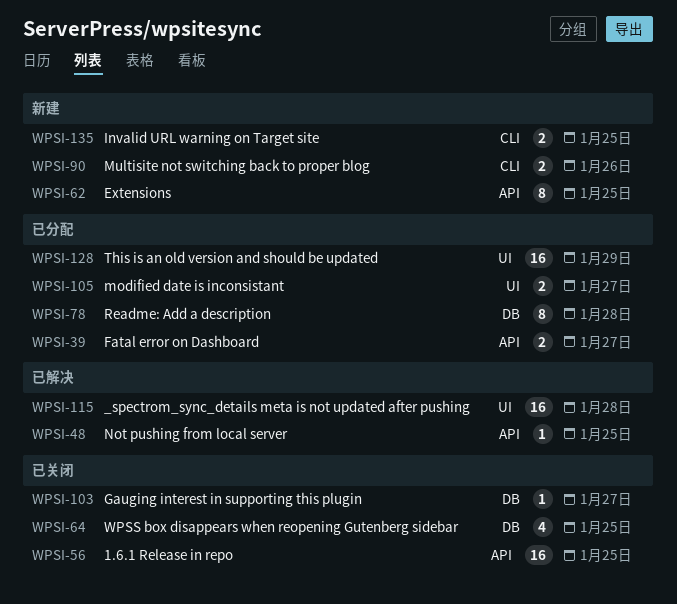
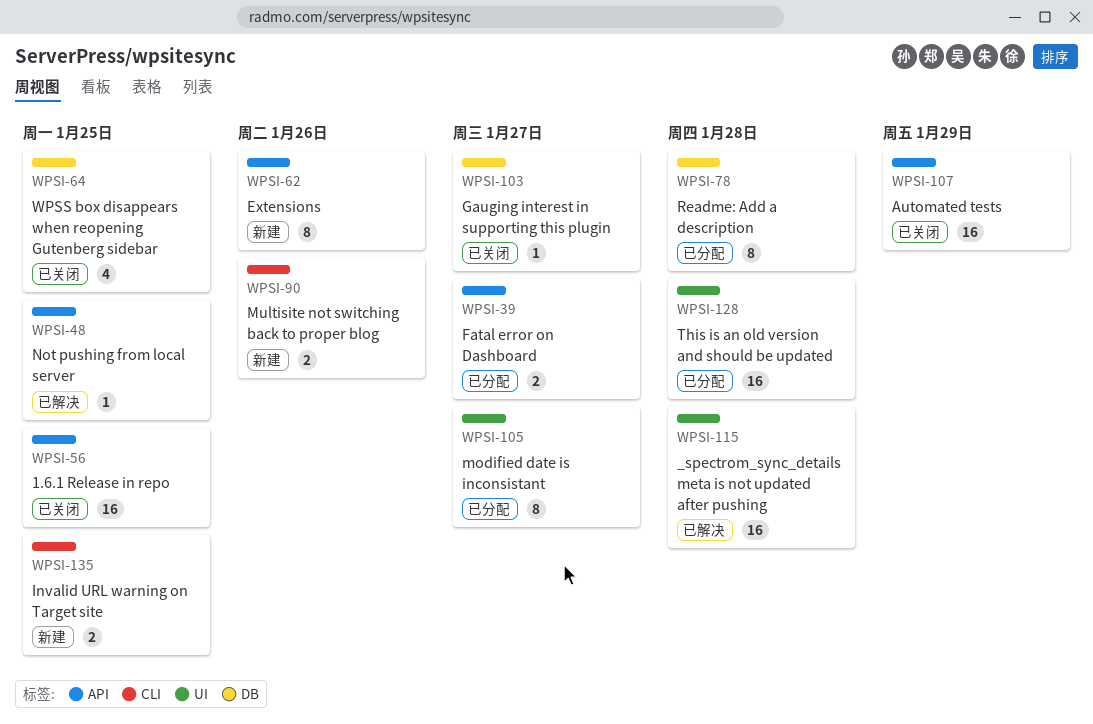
WPSI-62, due: Jan 25 -> Jan 26
WPSI-105, estimate: 2 -> 8
WPSI-107: none -> present
WPSI-128, due: Jan 29 -> Jan 28

